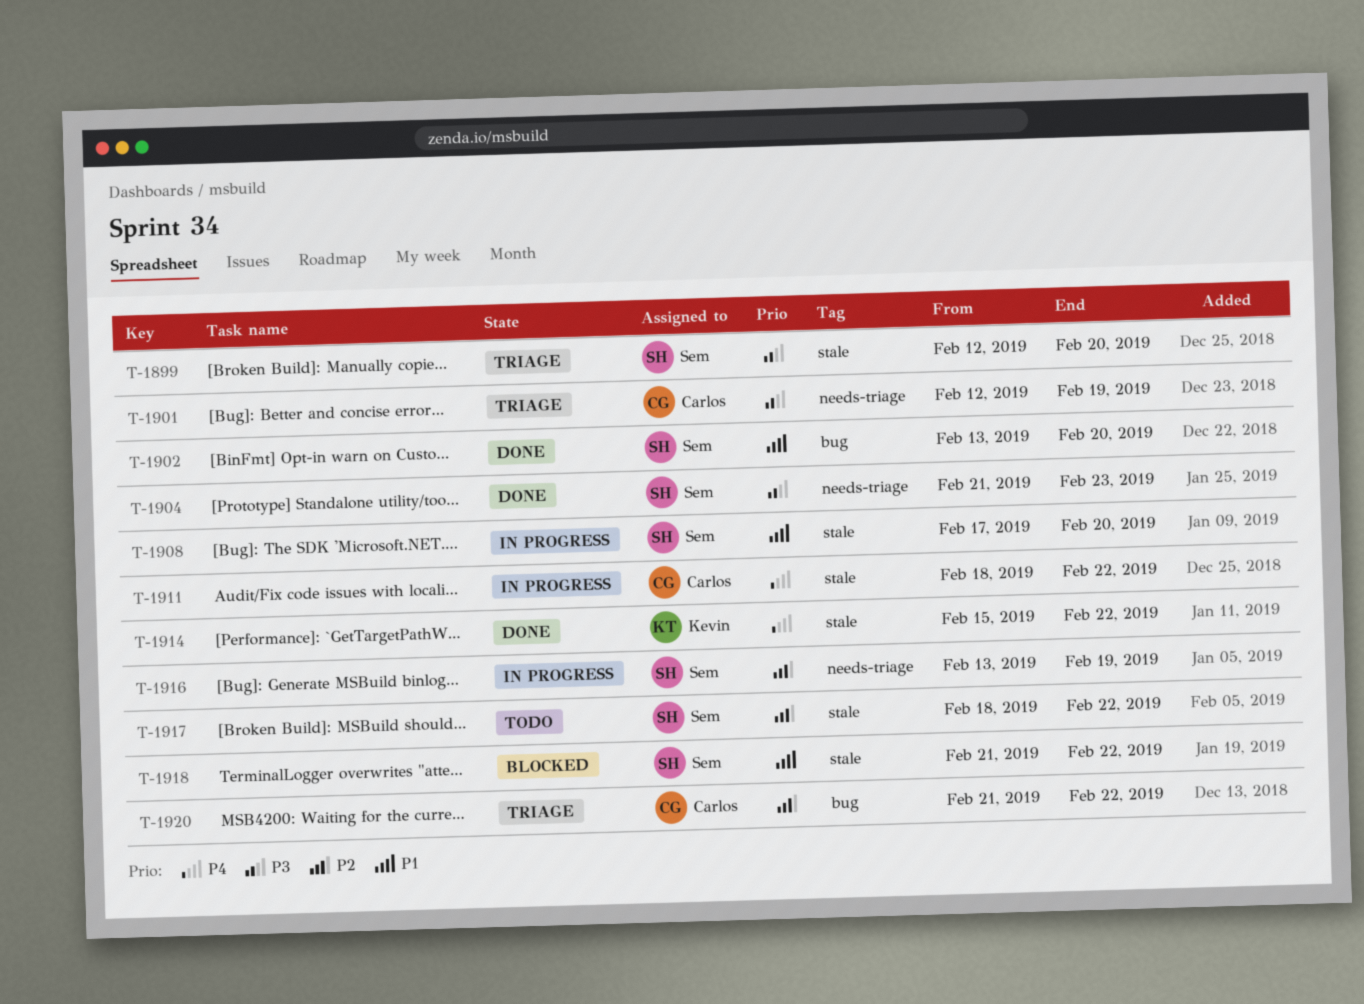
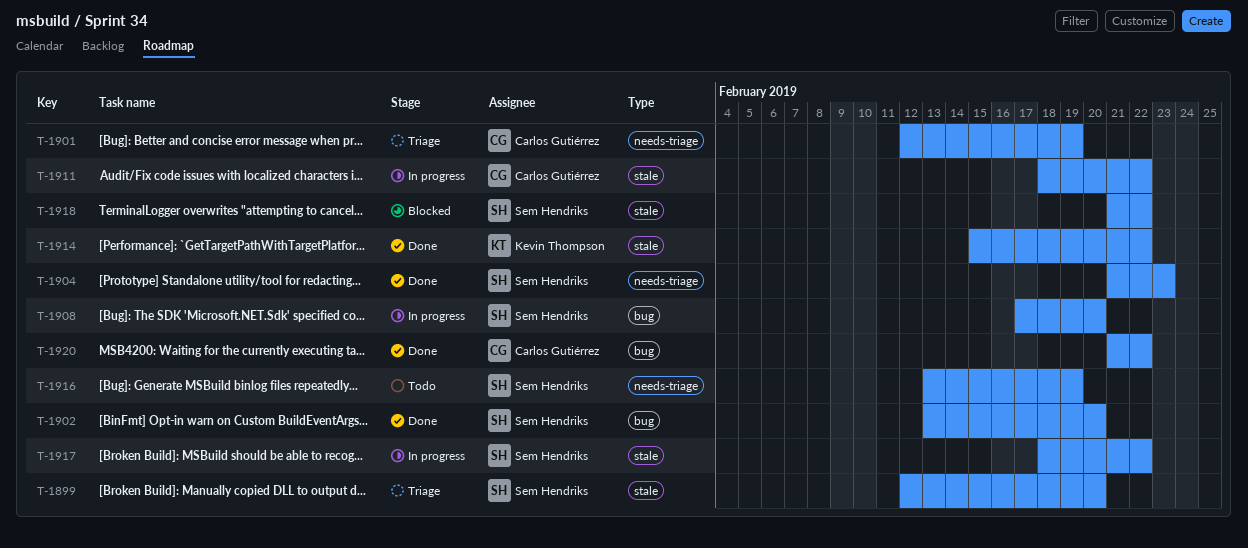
T-1908, label: stale -> bug
T-1916, status: In progress -> Todo
T-1917, status: Todo -> In progress
T-1920, status: Triage -> Done

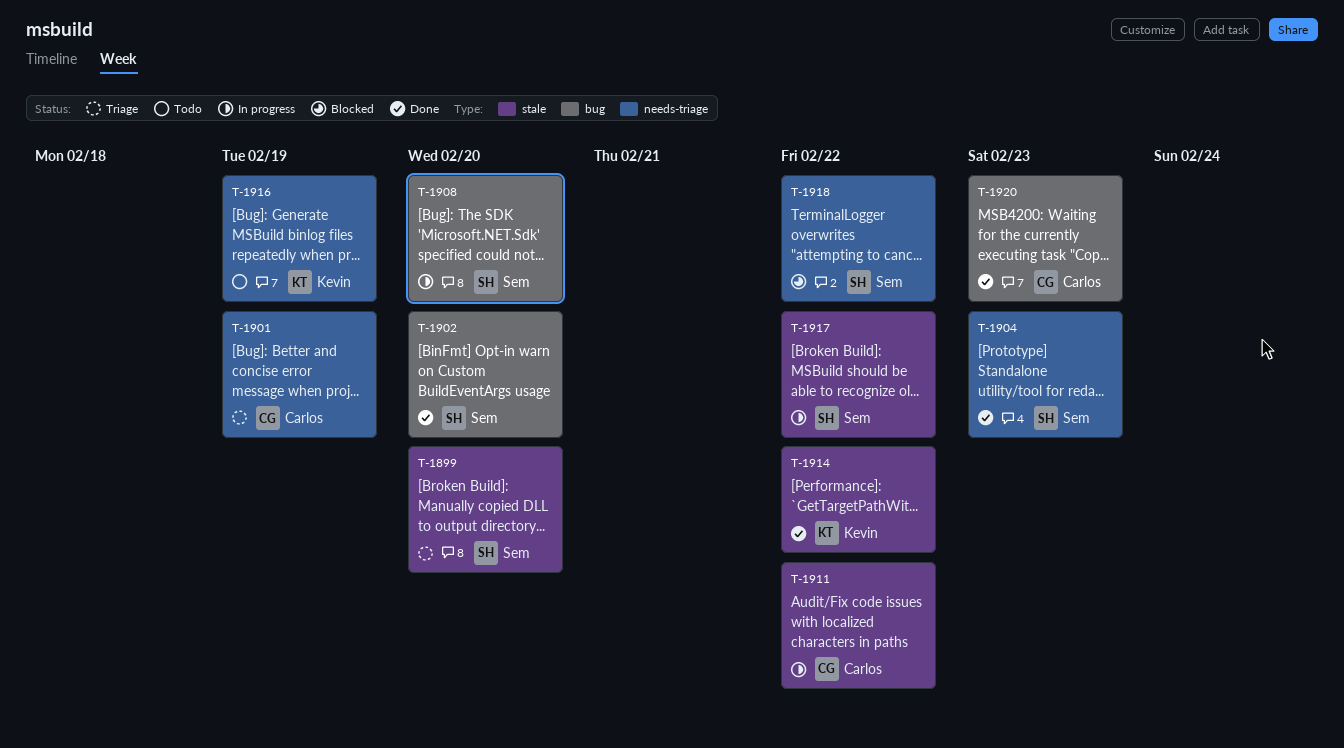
T-1916, owner: Sem Hendriks -> Kevin Thompson
T-1918, label: stale -> needs-triage
T-1920, due: Feb 22 -> Feb 23

